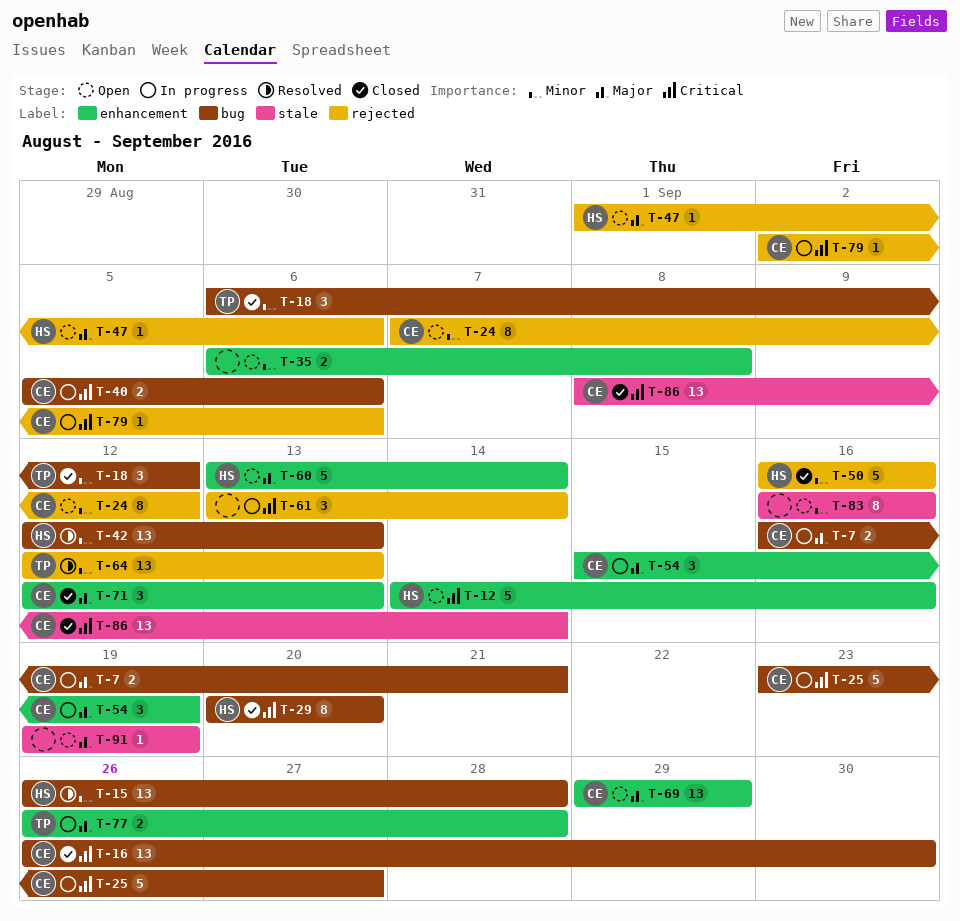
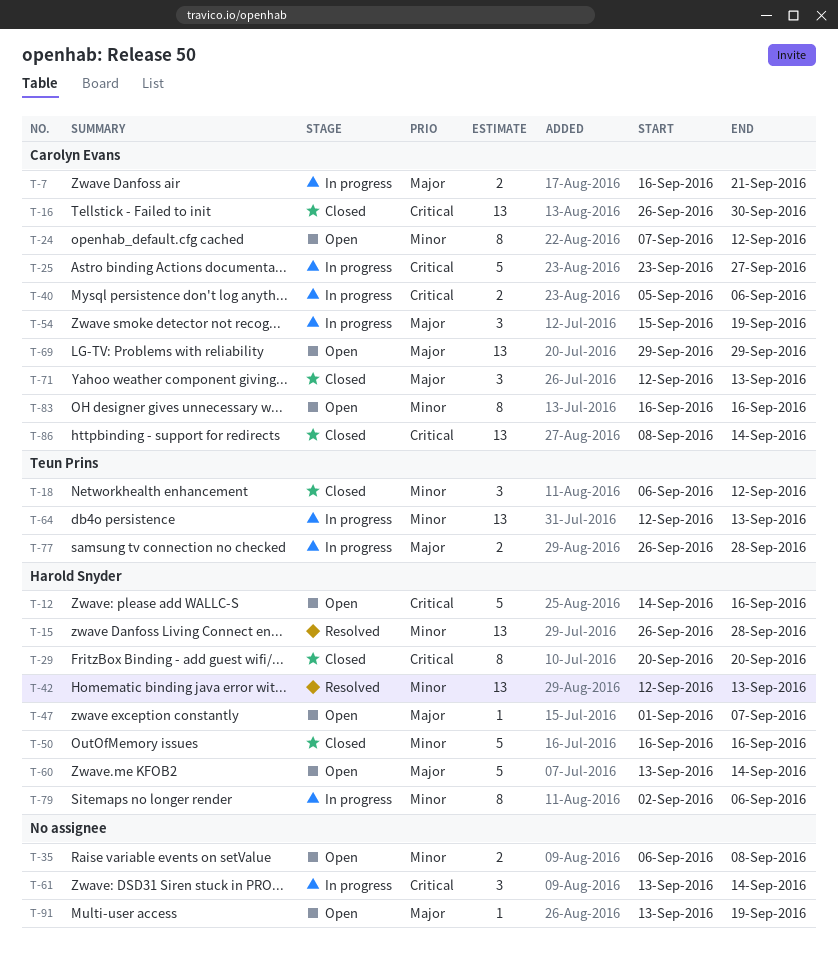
T-47, due: Sep 6 -> Sep 7
T-64, status: Resolved -> In progress
T-79, owner: Carolyn Evans -> Harold Snyder
T-79, priority: Critical -> Minor
T-79, estimate: 1 -> 8
T-83, owner: none -> Carolyn Evans
T-91, start: Sep 19 -> Sep 13

